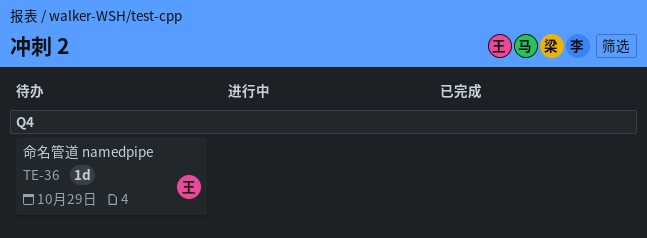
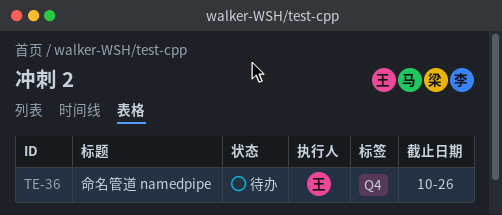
TE-36, due: Oct 29 -> Oct 26

